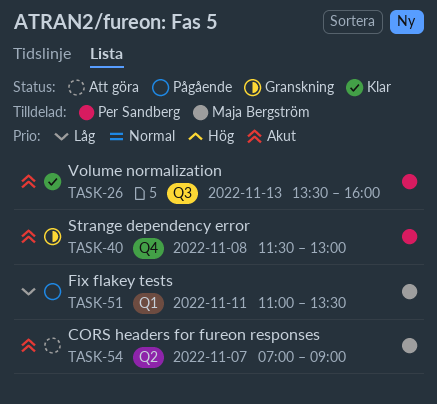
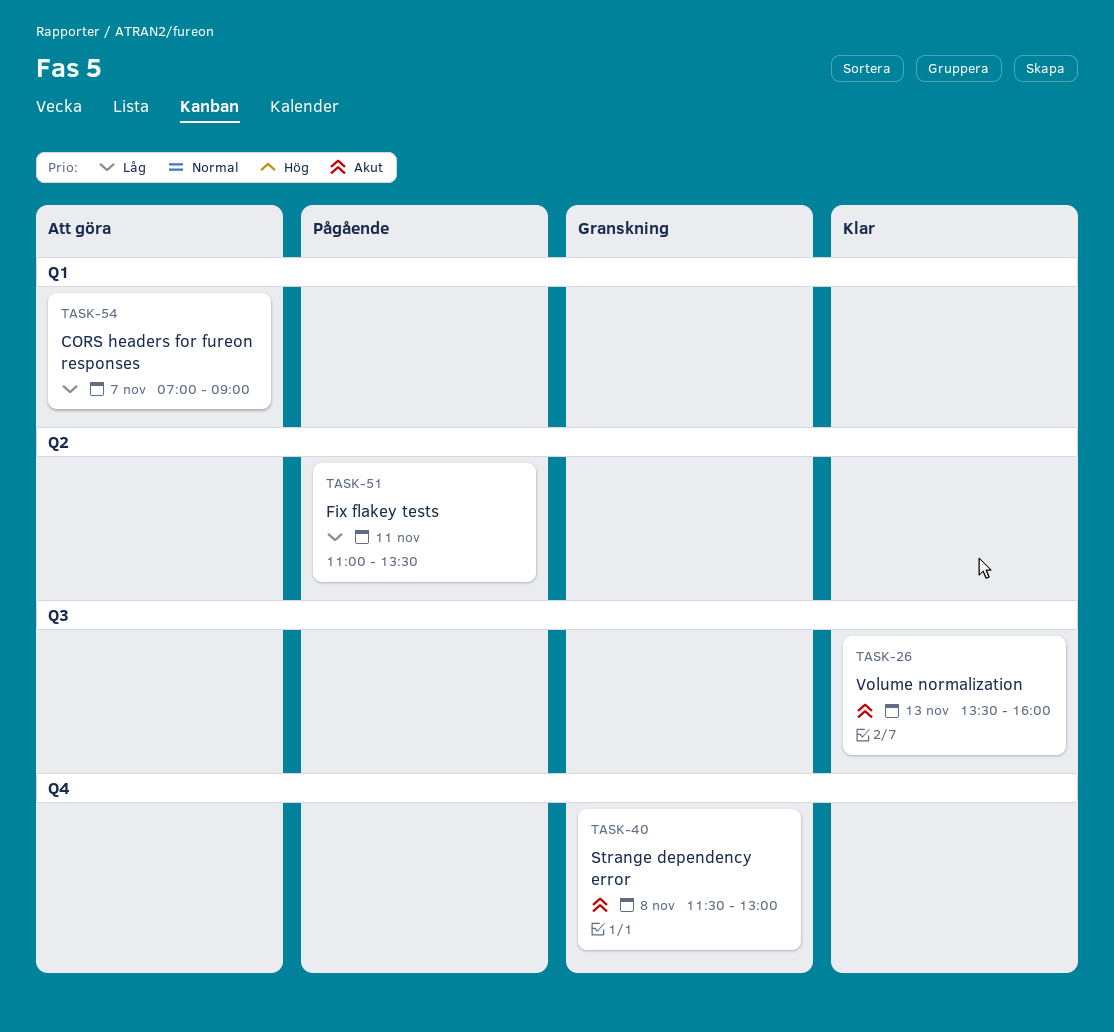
TASK-51, label: Q1 -> Q2
TASK-54, priority: Akut -> Låg
TASK-54, label: Q2 -> Q1

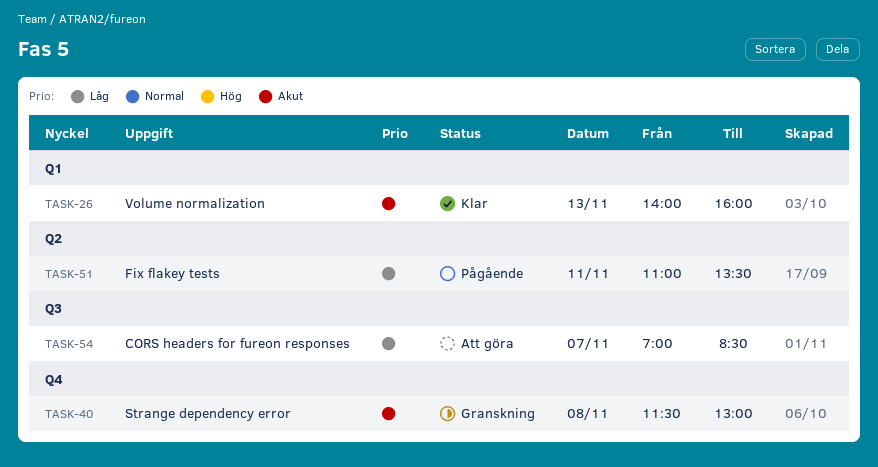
TASK-26, label: Q3 -> Q1
TASK-26, begins: 13:30 -> 14:00
TASK-54, label: Q1 -> Q3
TASK-54, ends: 09:00 -> 08:30

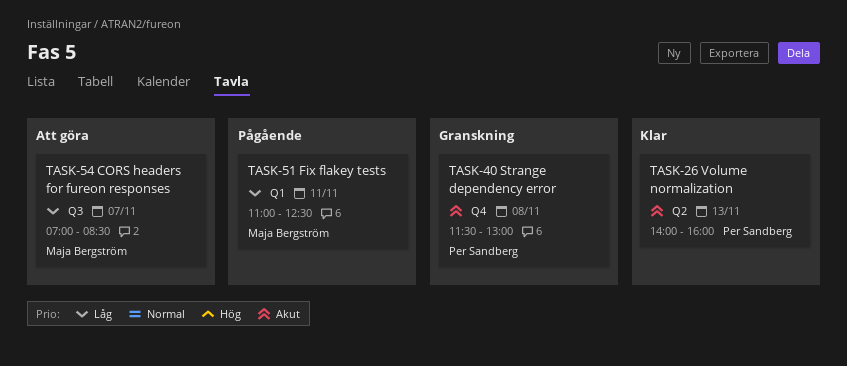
TASK-26, label: Q1 -> Q2
TASK-51, label: Q2 -> Q1
TASK-51, ends: 13:30 -> 12:30

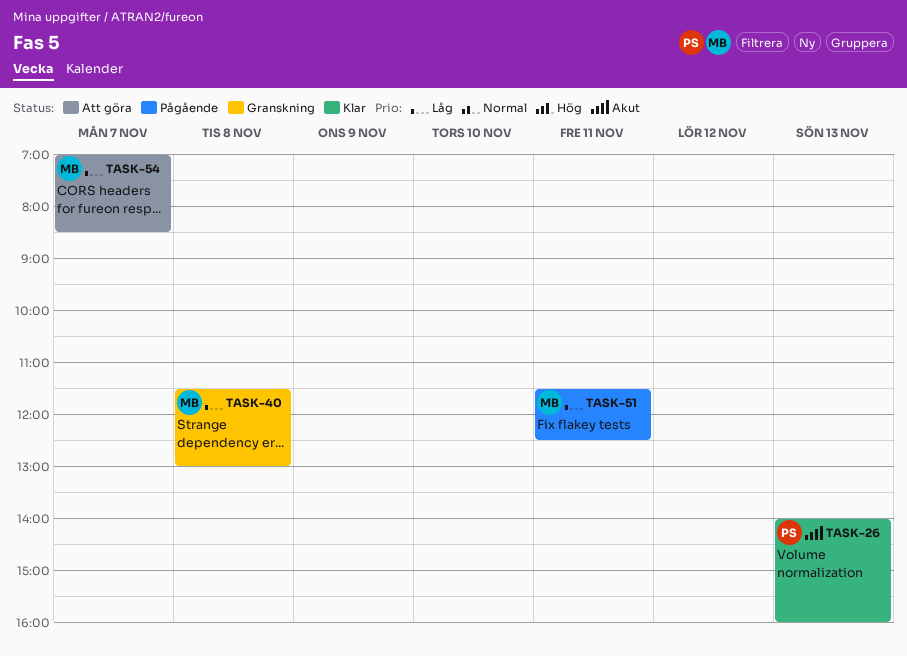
TASK-40, owner: Per Sandberg -> Maja Bergström
TASK-40, priority: Akut -> Låg
TASK-51, begins: 11:00 -> 11:30

